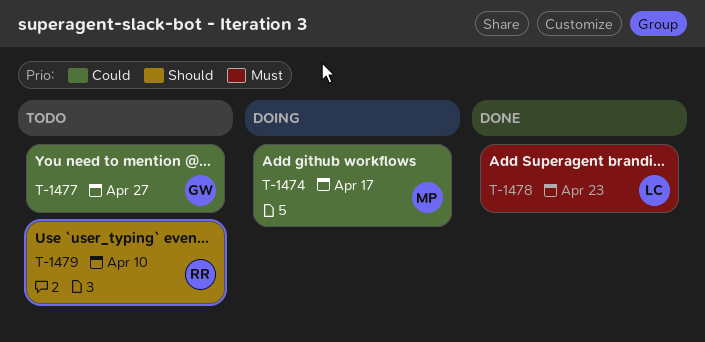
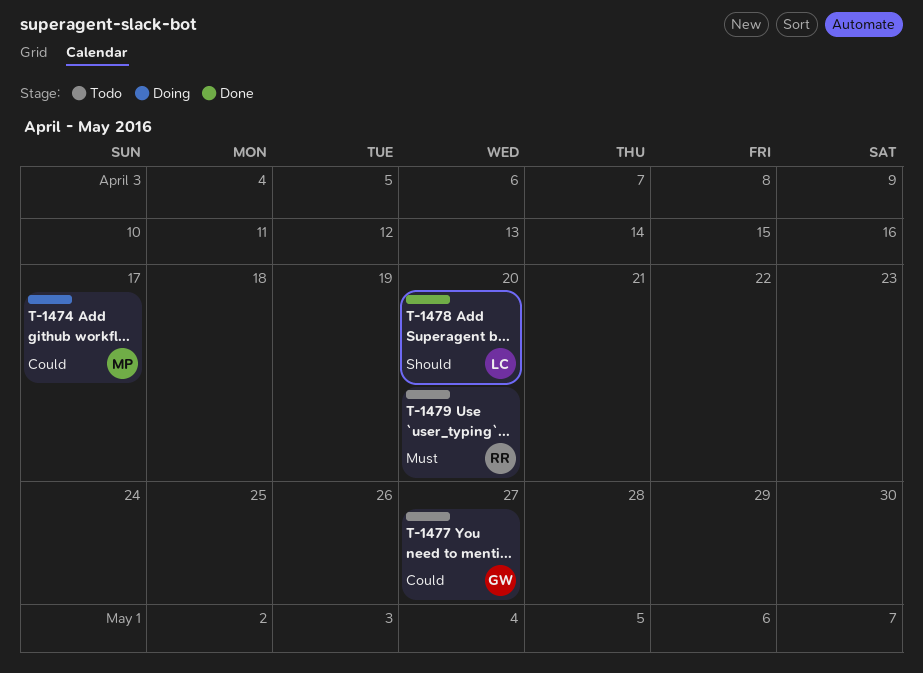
T-1478, priority: Must -> Should
T-1478, due: Apr 23 -> Apr 20
T-1479, priority: Should -> Must
T-1479, due: Apr 10 -> Apr 20

